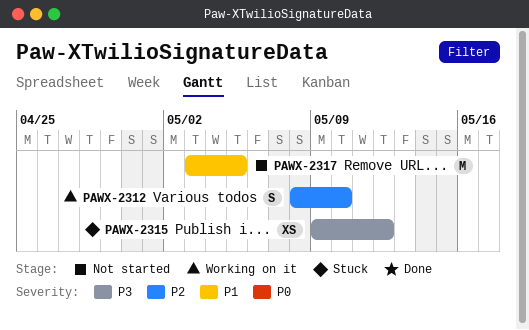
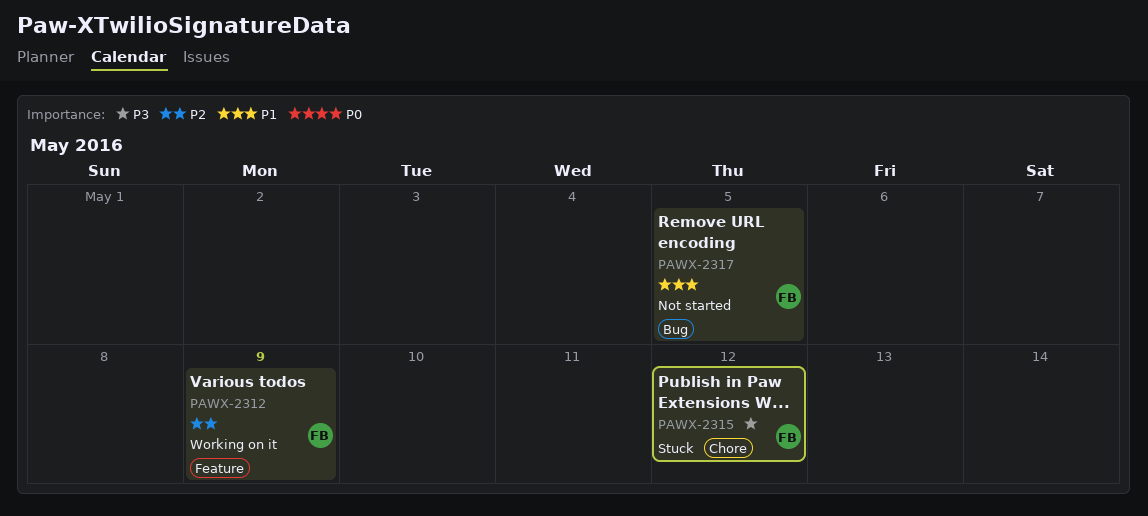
PAWX-2312, due: May 10 -> May 9

